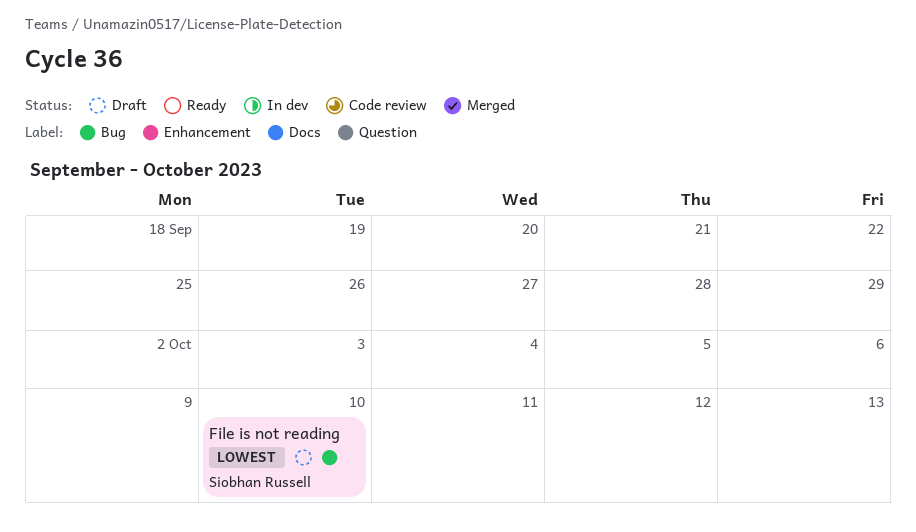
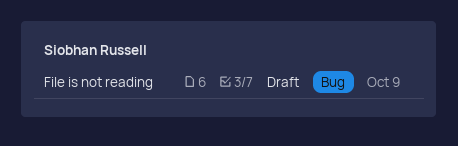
File is not reading, due: Oct 10 -> Oct 9

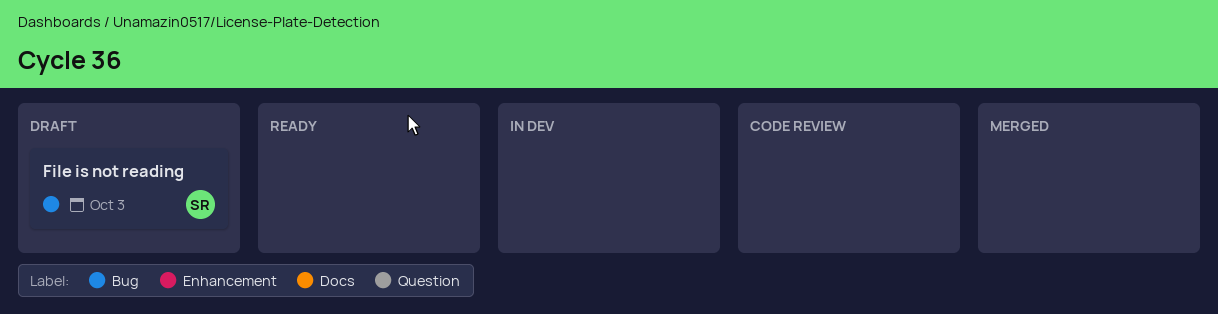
File is not reading, due: Oct 9 -> Oct 3

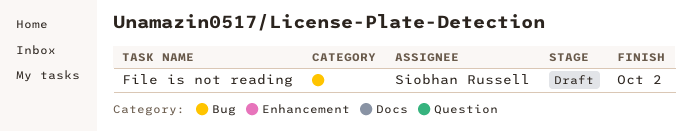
File is not reading, due: Oct 3 -> Oct 2

